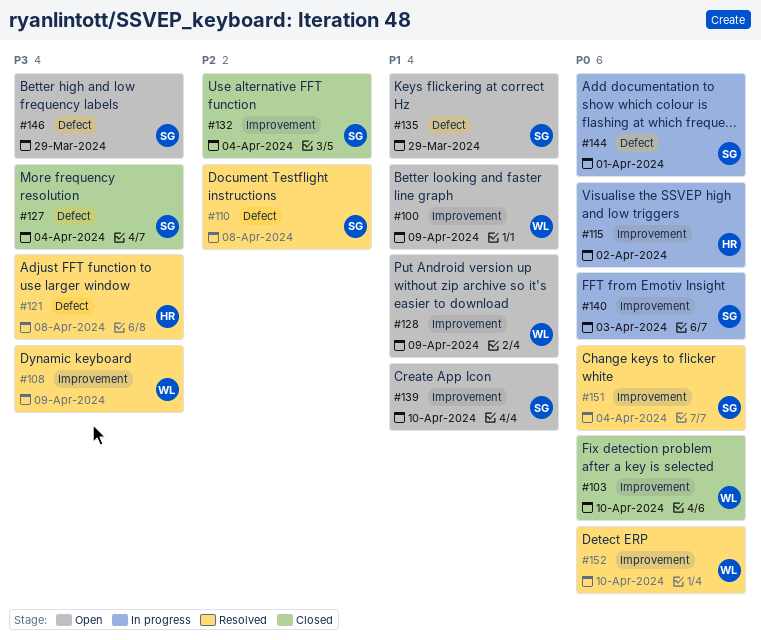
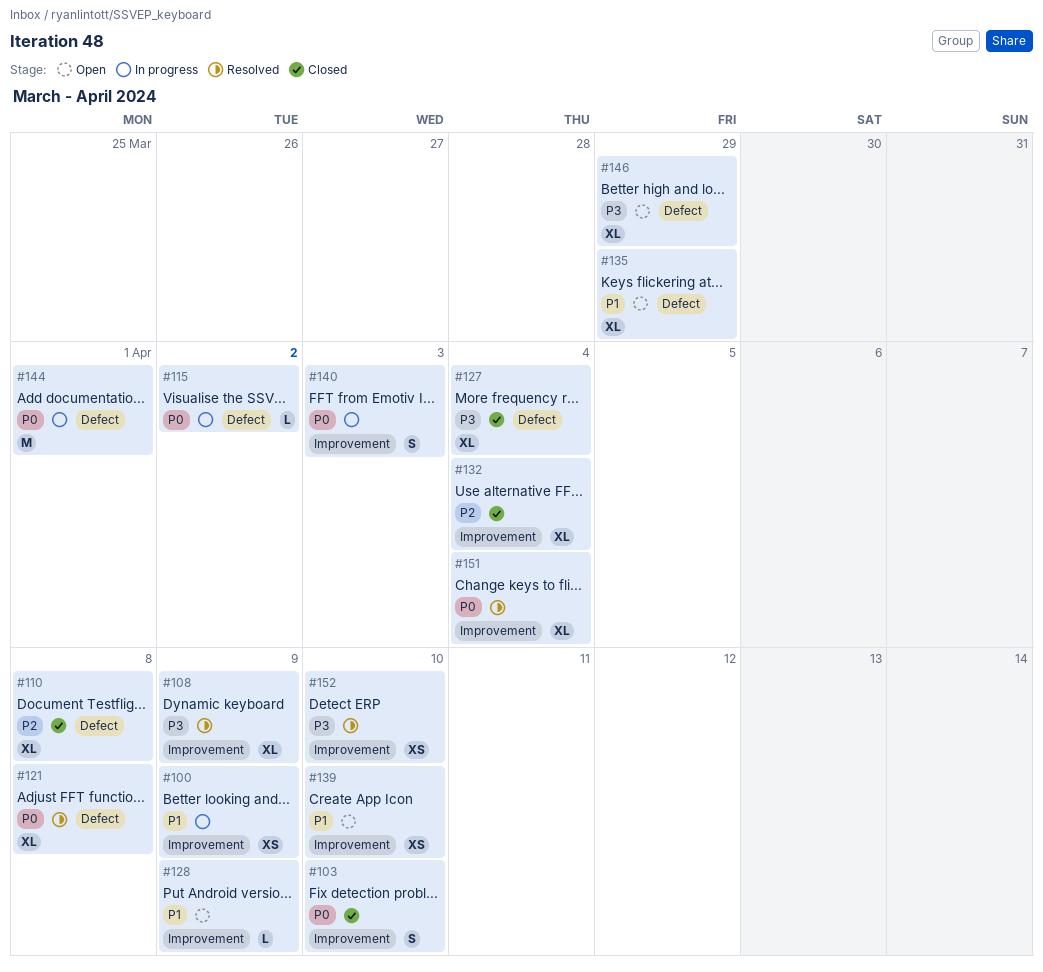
#100, status: Open -> In progress
#110, status: Resolved -> Closed
#115, label: Improvement -> Defect
#121, priority: P3 -> P0
#152, priority: P0 -> P3

